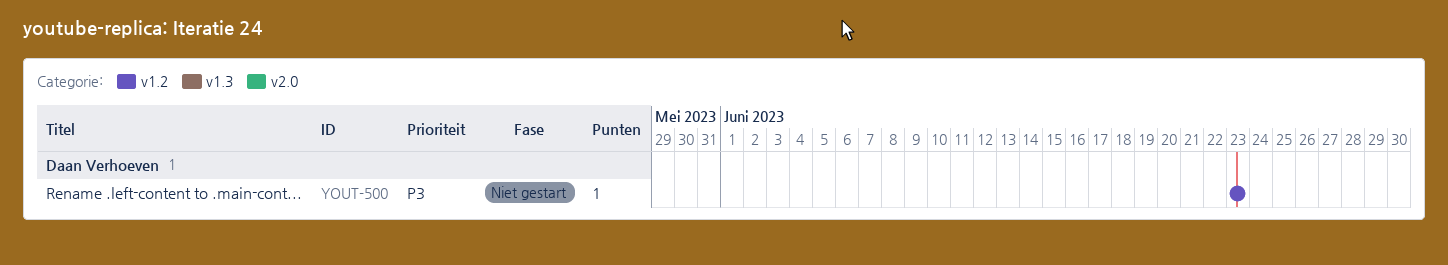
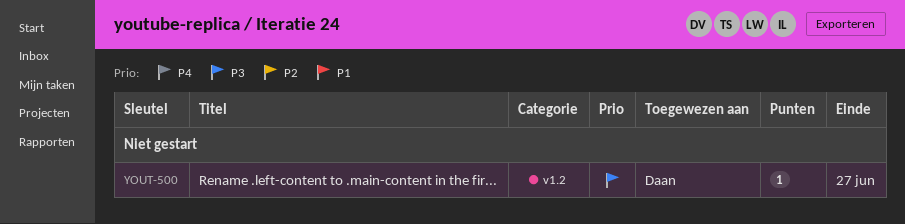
YOUT-500, due: Jun 23 -> Jun 27

